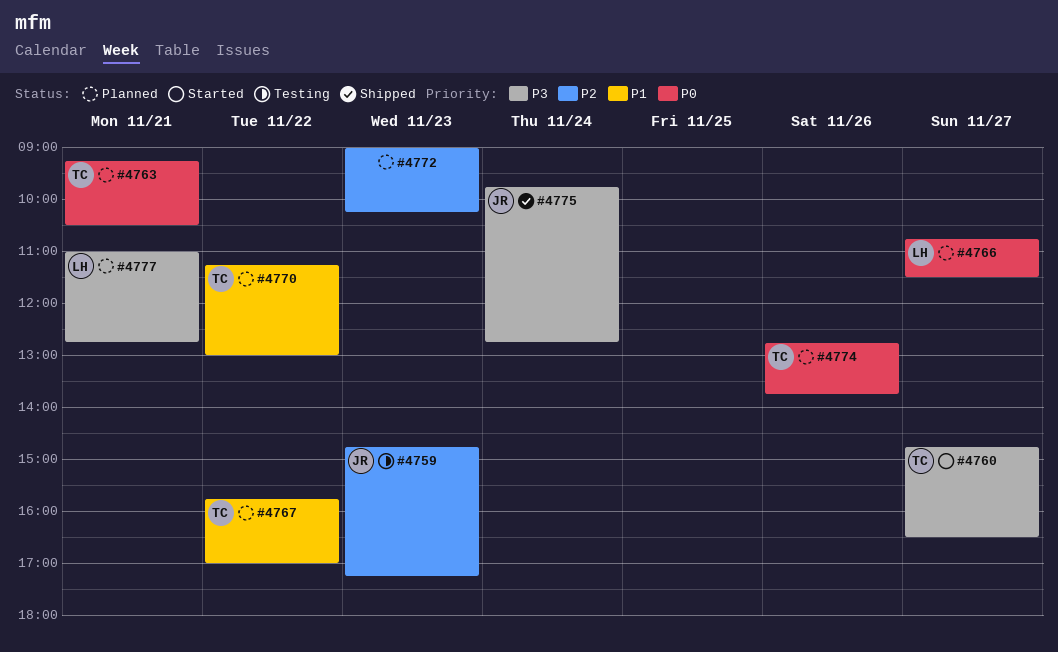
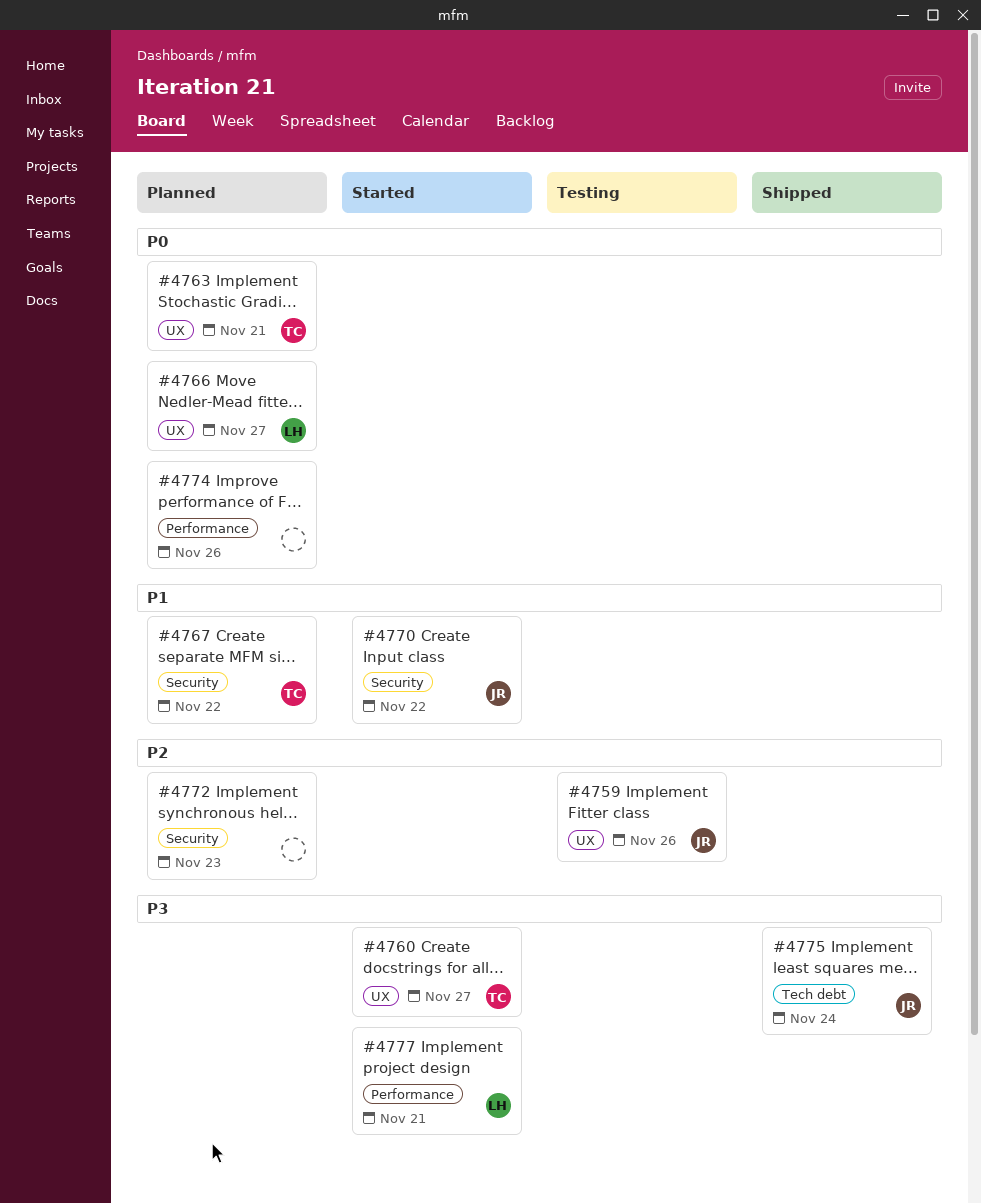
#4759, day: Nov 23 -> Nov 26
#4770, status: Planned -> Started
#4770, owner: TC -> JR
#4774, owner: TC -> none
#4777, status: Planned -> Started

